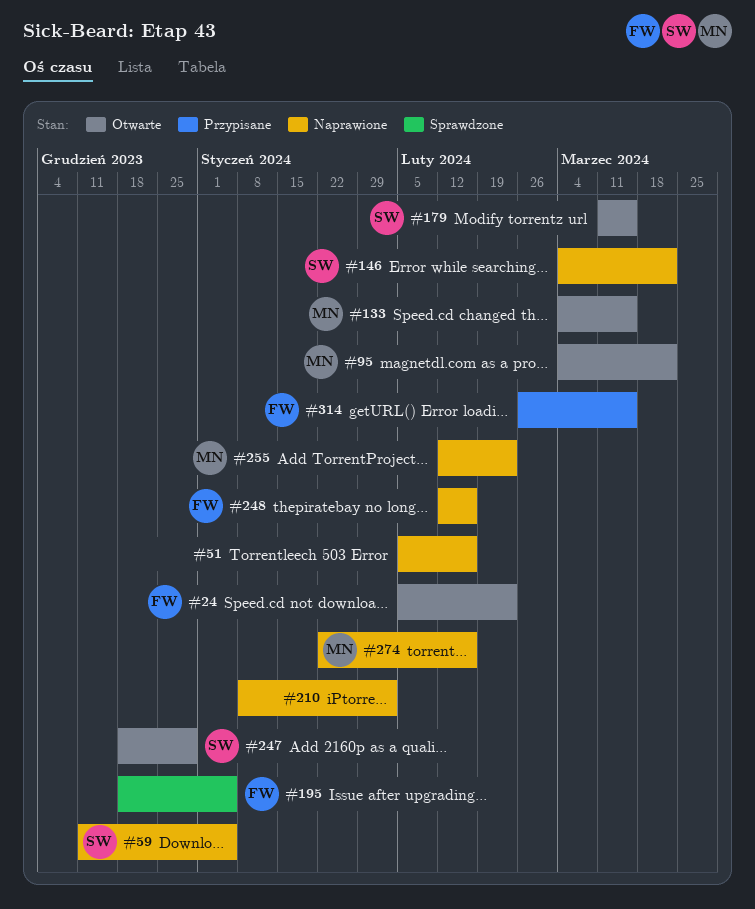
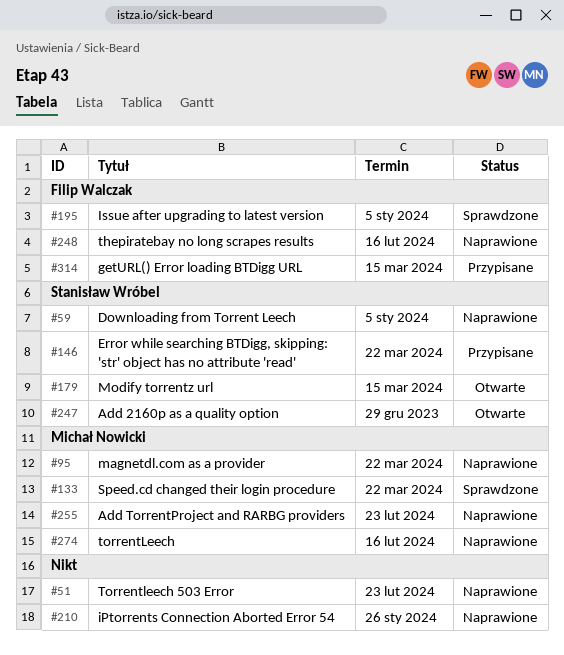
#24: present -> none
#51, due: Feb 16 -> Feb 23
#95, status: Otwarte -> Naprawione
#133, status: Otwarte -> Sprawdzone
#133, due: Mar 15 -> Mar 22
#146, status: Naprawione -> Przypisane
#210, due: Feb 2 -> Jan 26

